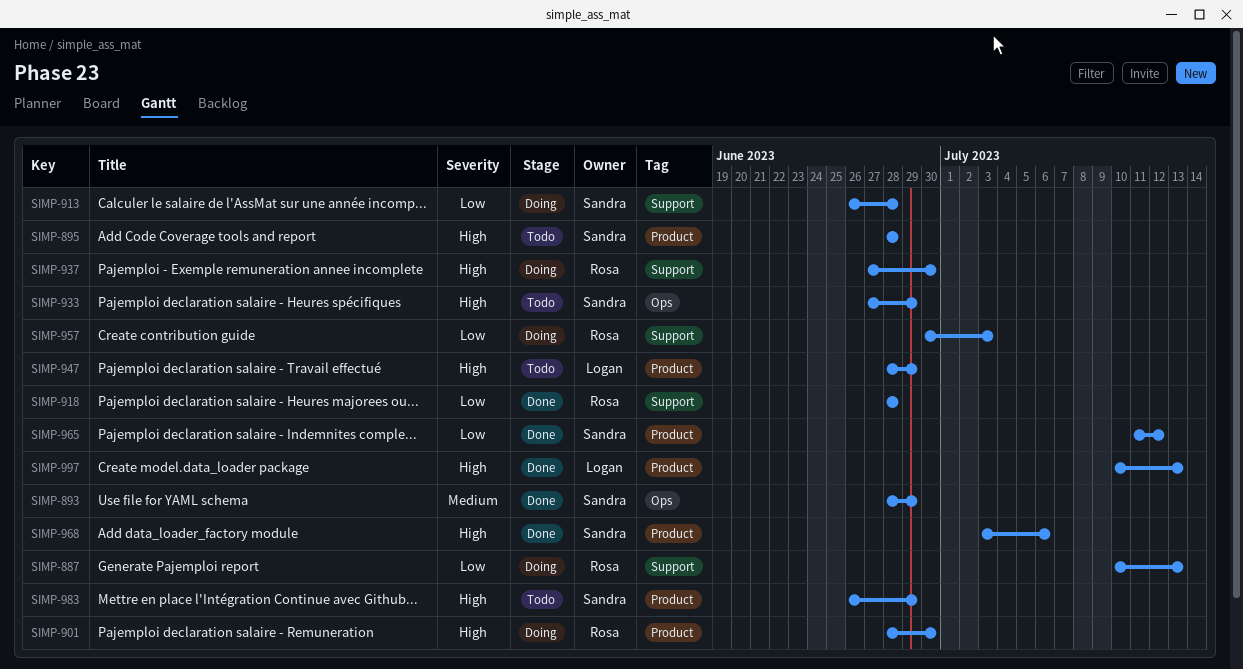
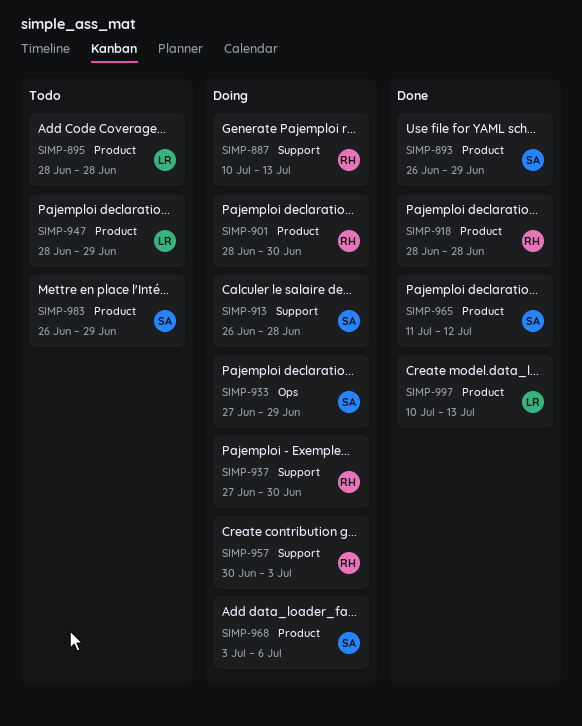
SIMP-893, label: Ops -> Product
SIMP-893, start: Jun 28 -> Jun 26
SIMP-895, owner: Sandra -> Logan
SIMP-918, label: Support -> Product
SIMP-933, status: Todo -> Doing
SIMP-968, status: Done -> Doing

